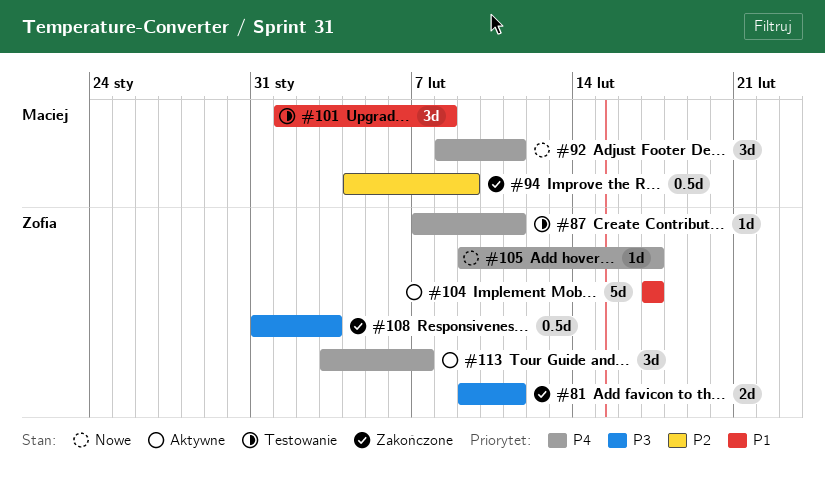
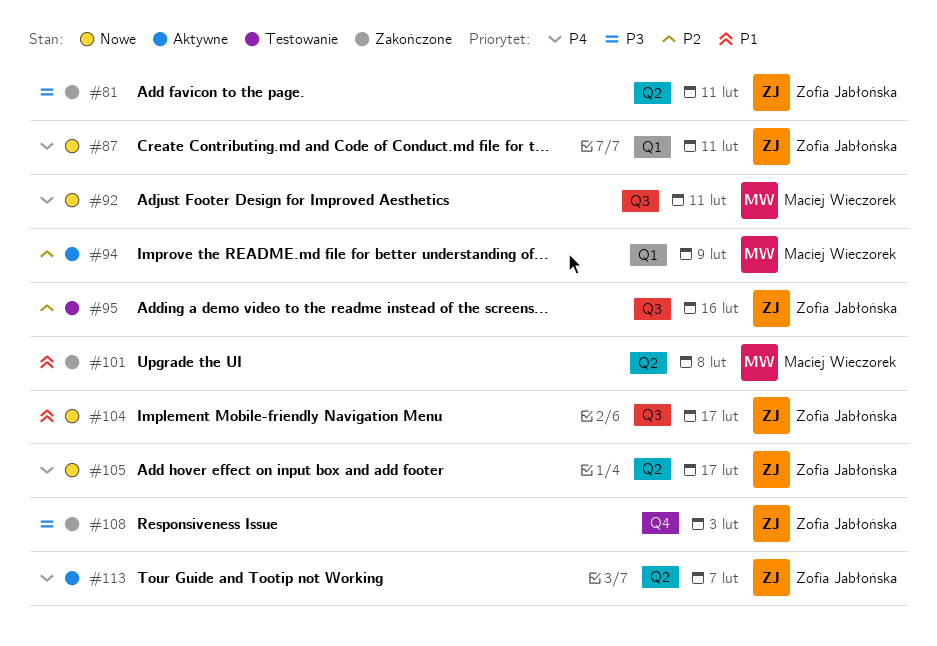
#87, status: Testowanie -> Nowe
#94, status: Zakończone -> Aktywne
#95: none -> present
#101, status: Testowanie -> Zakończone
#104, status: Aktywne -> Nowe

